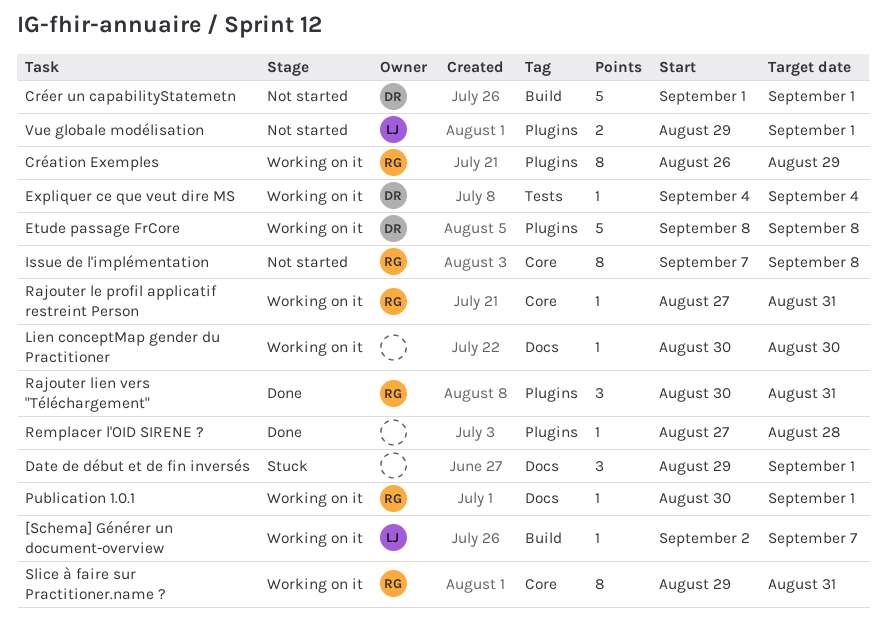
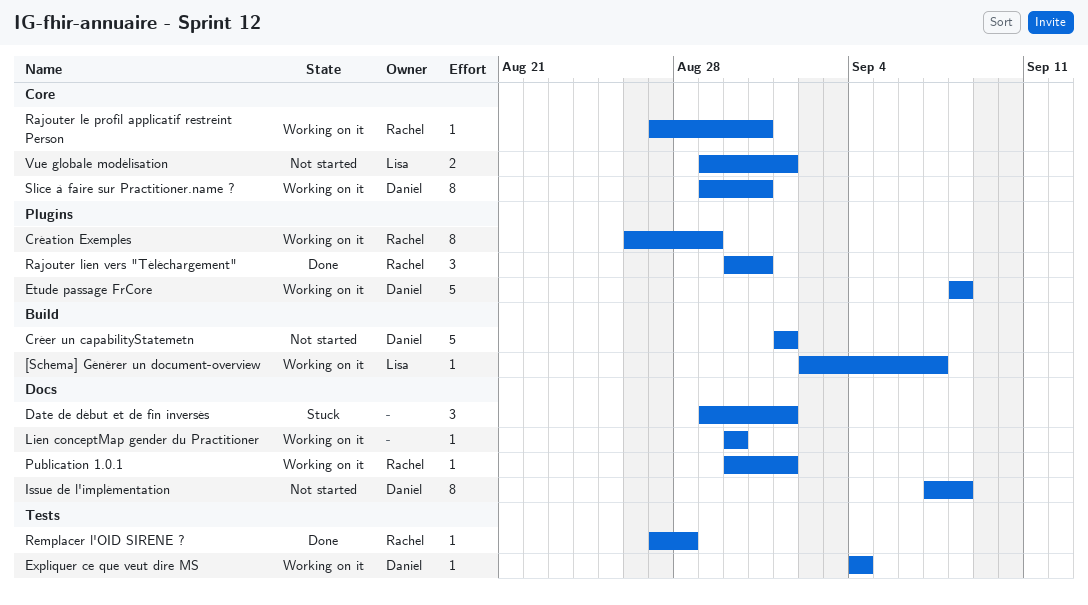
Issue de l'implémentation, owner: Rachel -> Daniel
Issue de l'implémentation, label: Core -> Docs
Remplacer l'OID SIRENE ?, owner: none -> Rachel
Remplacer l'OID SIRENE ?, label: Plugins -> Tests
Slice à faire sur Practitioner.name ?, owner: Rachel -> Daniel
Vue globale modélisation, label: Plugins -> Core

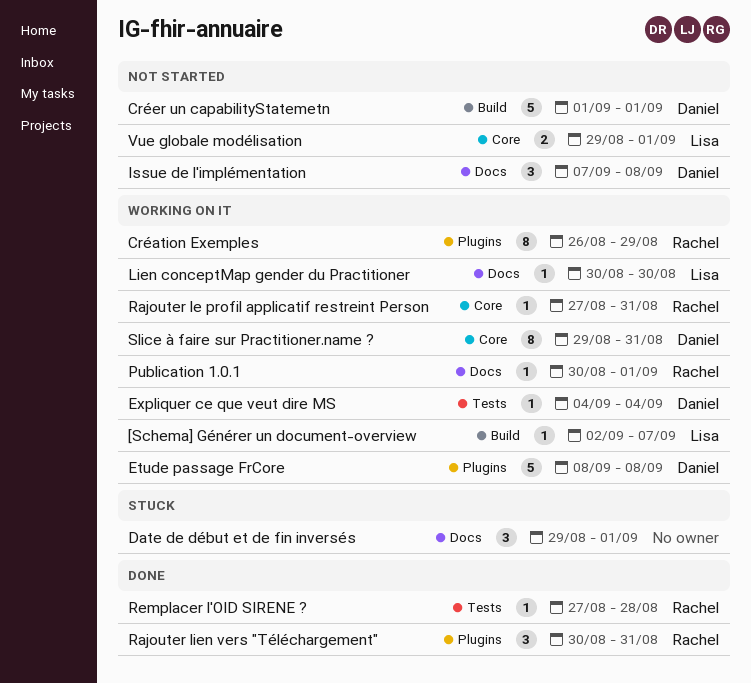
Issue de l'implémentation, estimate: 8 -> 3
Lien conceptMap gender du Practitioner, owner: none -> Lisa

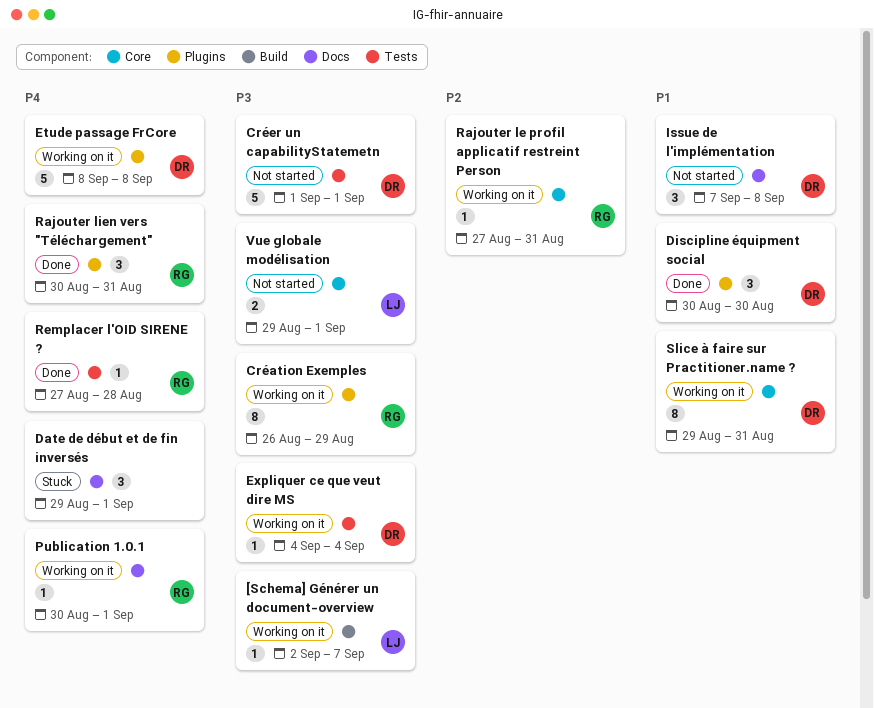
Créer un capabilityStatemetn, label: Build -> Tests
Discipline équipment social: none -> present
Lien conceptMap gender du Practitioner: present -> none

